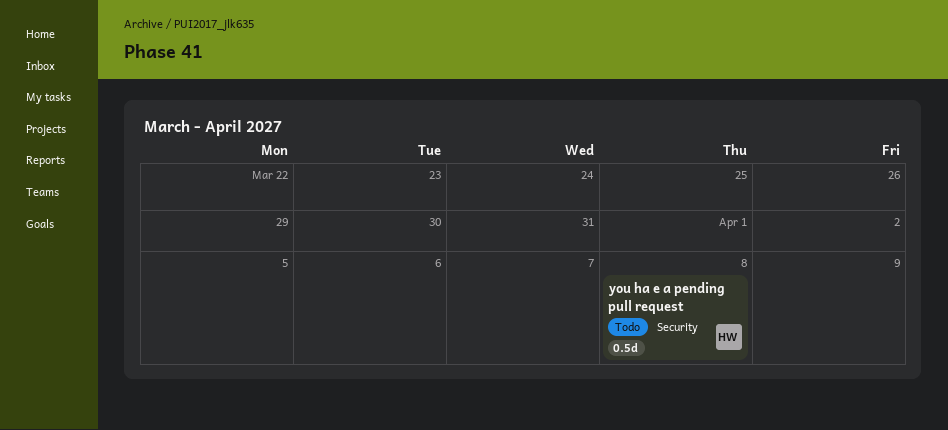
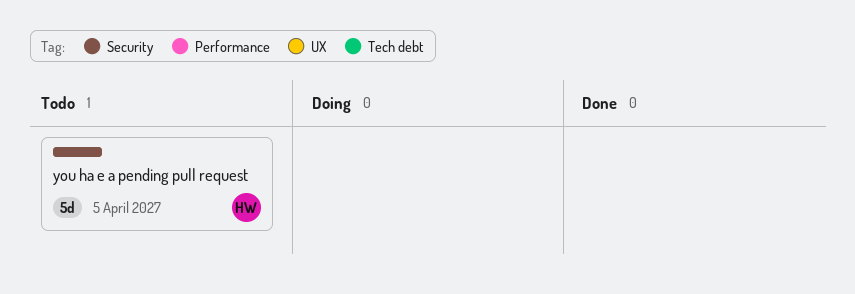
you ha e a pending pull request, estimate: 0.5d -> 5d
you ha e a pending pull request, due: Apr 8 -> Apr 5

